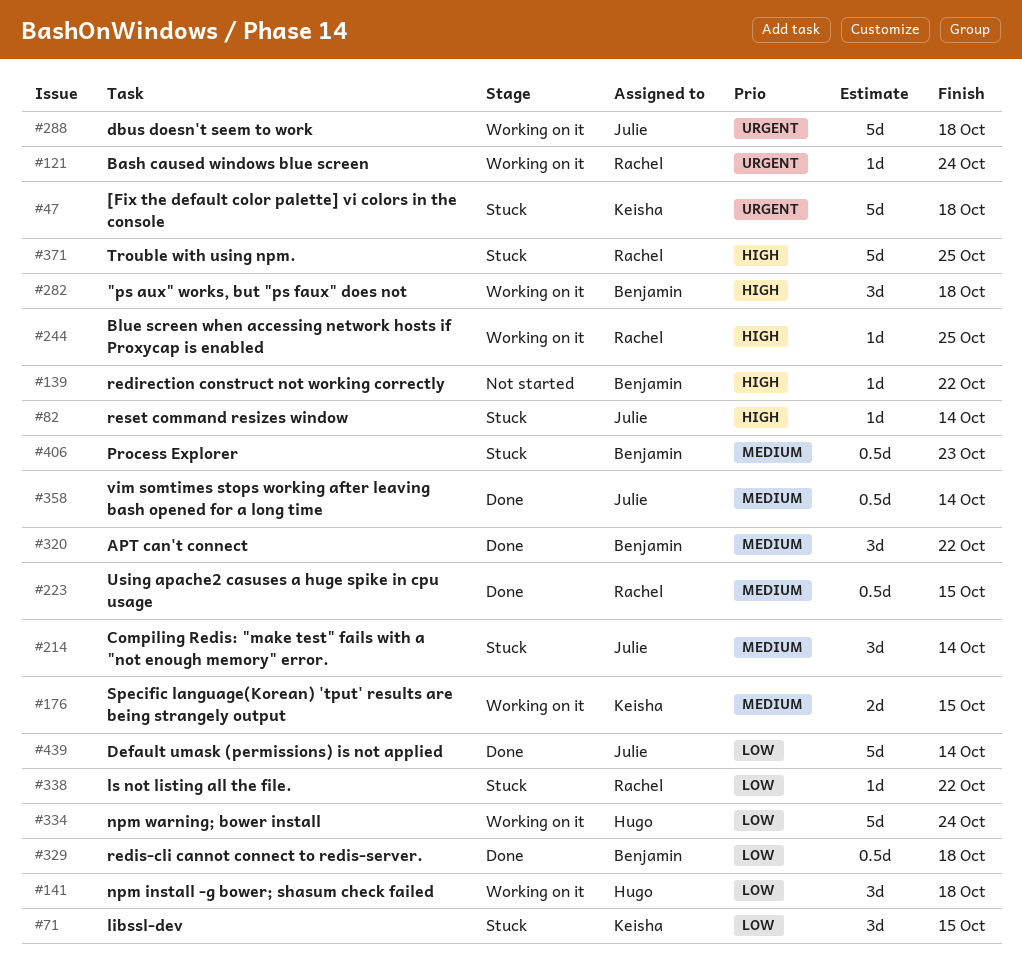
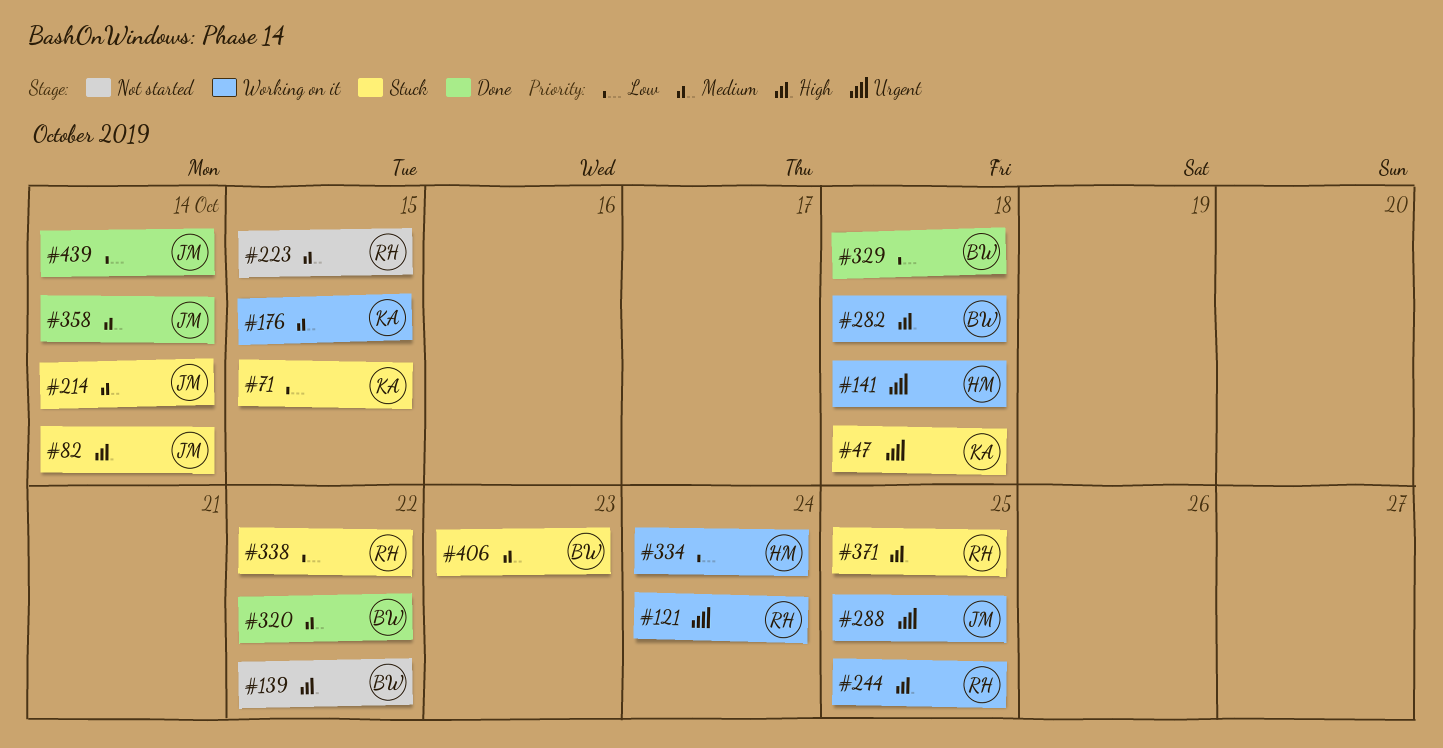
#141, priority: Low -> Urgent
#223, status: Done -> Not started
#288, due: Oct 18 -> Oct 25

